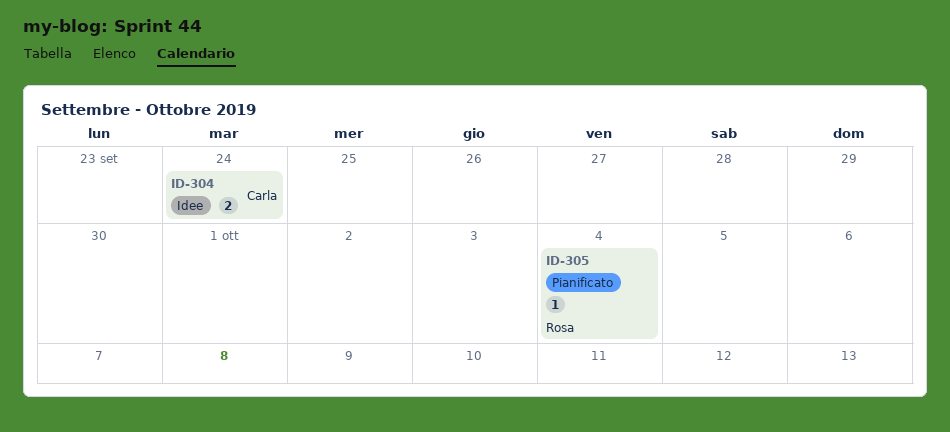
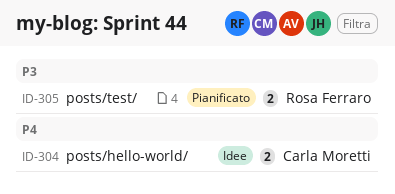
ID-305, estimate: 1 -> 2

